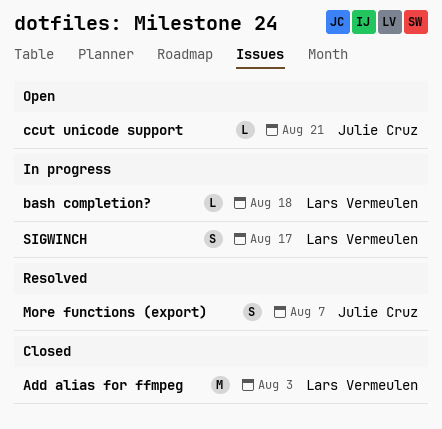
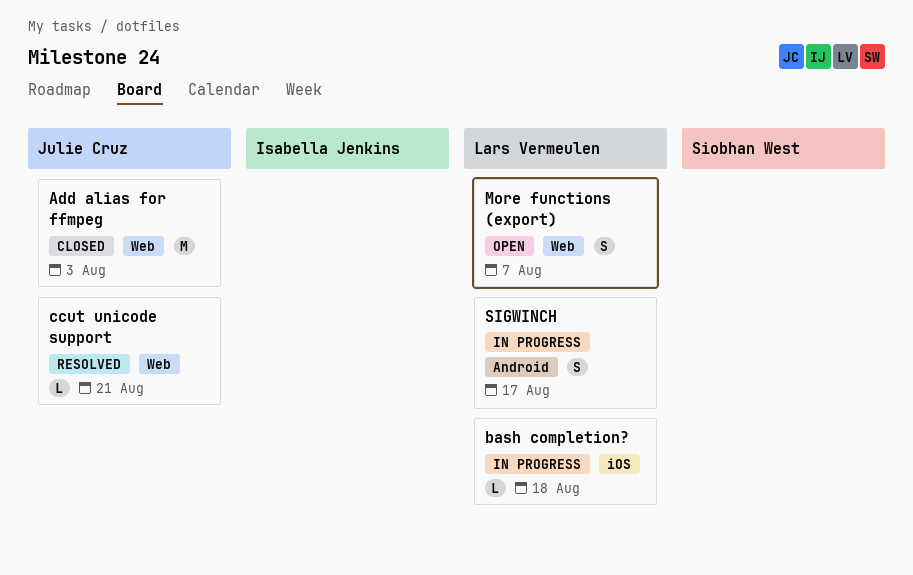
Add alias for ffmpeg, owner: Lars Vermeulen -> Julie Cruz
ccut unicode support, status: Open -> Resolved
More functions (export), status: Resolved -> Open
More functions (export), owner: Julie Cruz -> Lars Vermeulen

